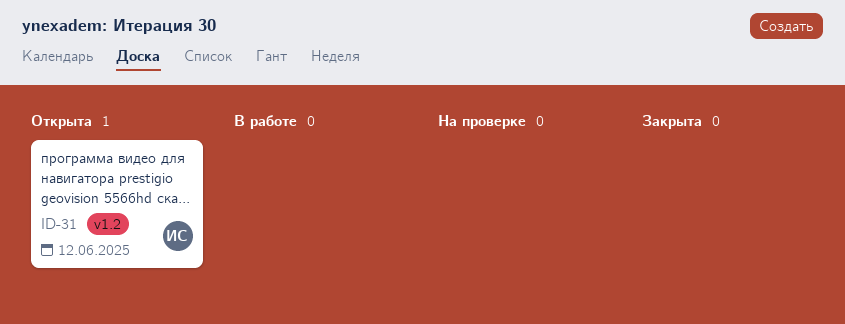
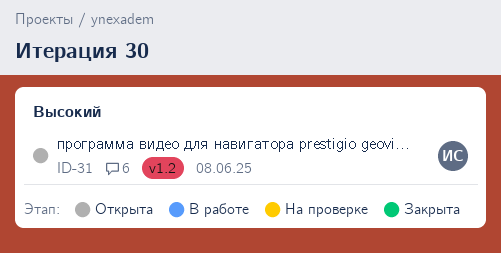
ID-31, due: Jun 12 -> Jun 8

